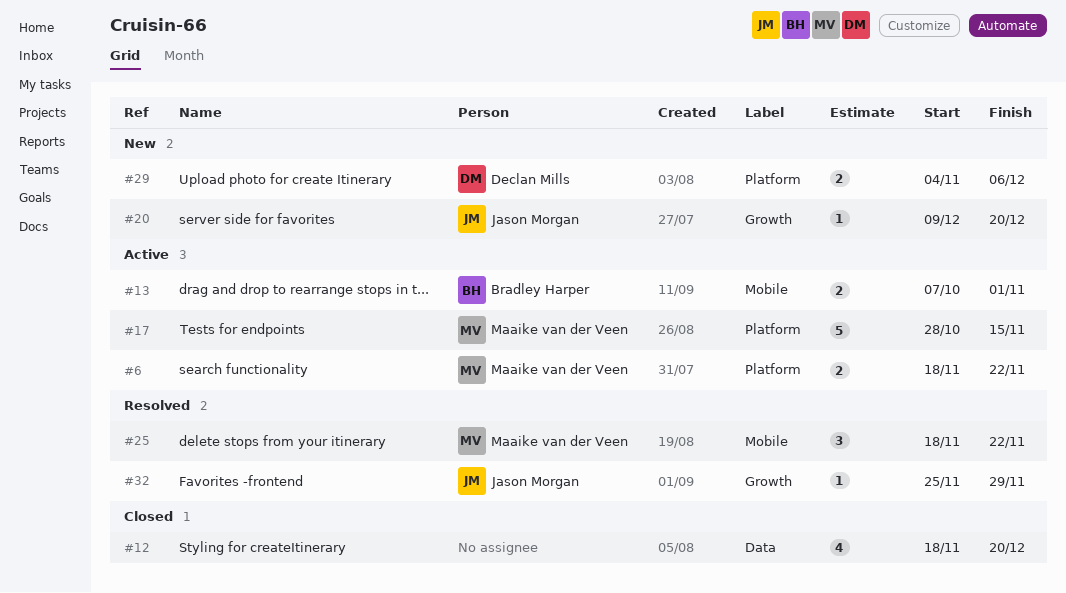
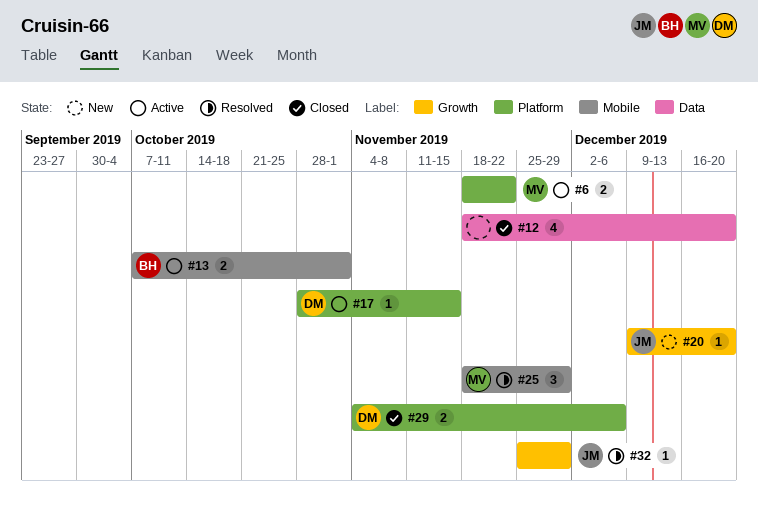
#17, owner: Maaike van der Veen -> Declan Mills
#17, estimate: 5 -> 1
#25, due: Nov 22 -> Nov 29
#29, status: New -> Closed

